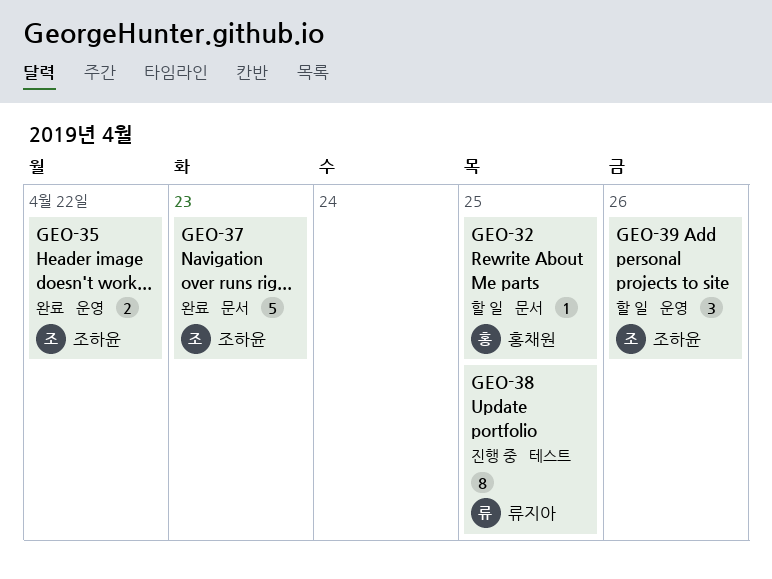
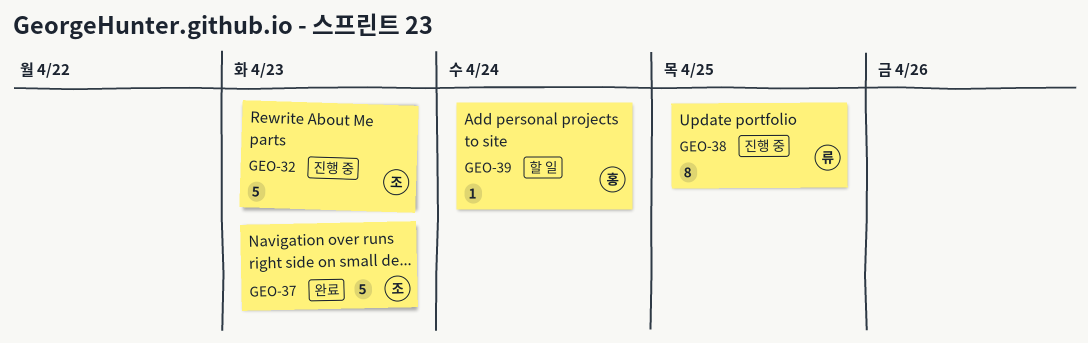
GEO-32, status: 할 일 -> 진행 중
GEO-32, owner: 홍채원 -> 조하윤
GEO-32, estimate: 1 -> 5
GEO-32, due: Apr 25 -> Apr 23
GEO-35: present -> none
GEO-39, owner: 조하윤 -> 홍채원
GEO-39, estimate: 3 -> 1
GEO-39, due: Apr 26 -> Apr 24

